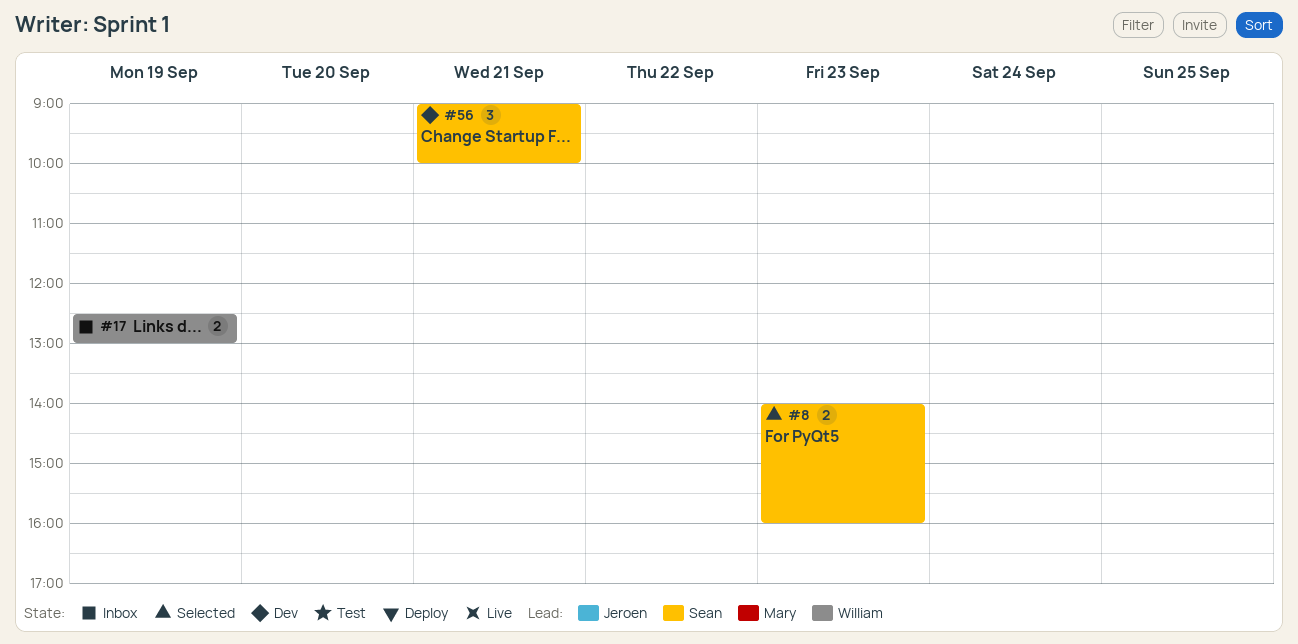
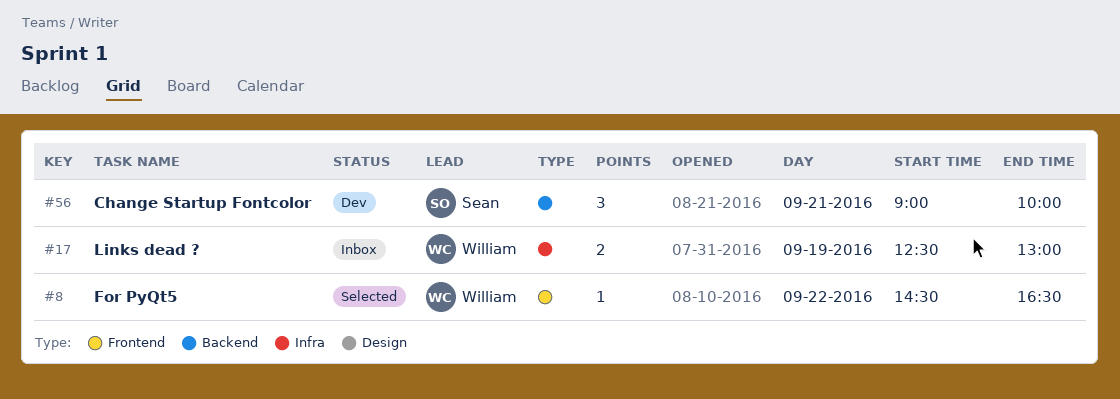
#8, owner: Sean -> William
#8, estimate: 2 -> 1
#8, day: Sep 23 -> Sep 22
#8, begins: 14:00 -> 14:30
#8, ends: 16:00 -> 16:30

